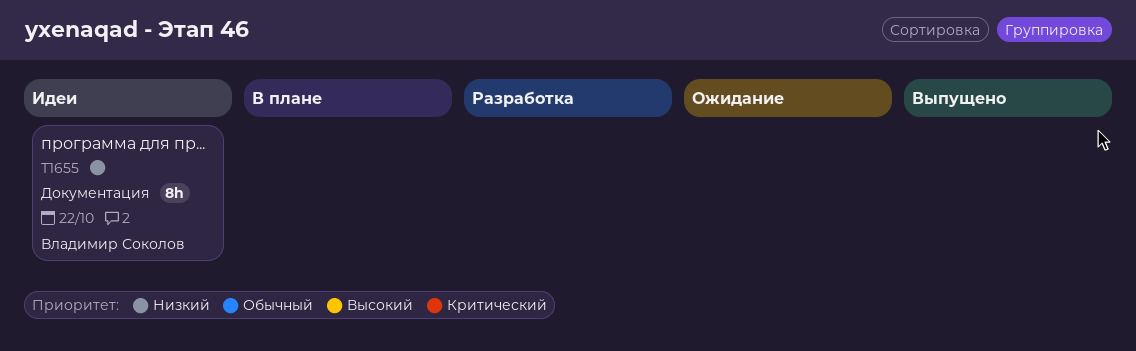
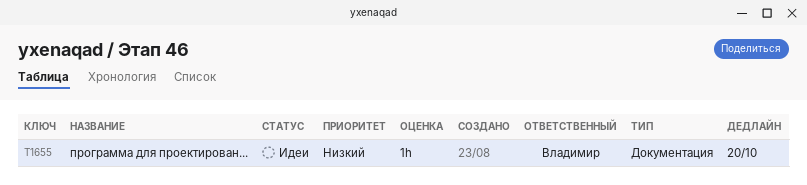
T1655, estimate: 8h -> 1h
T1655, due: Oct 22 -> Oct 20

